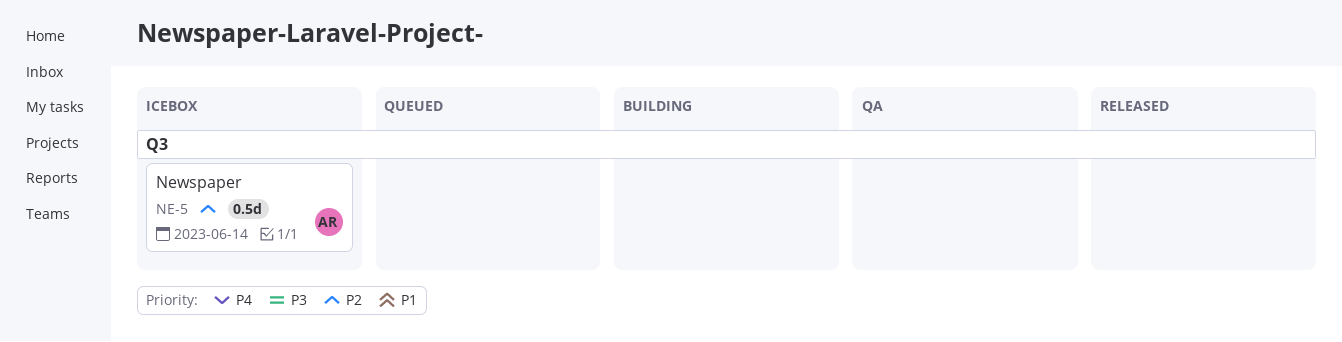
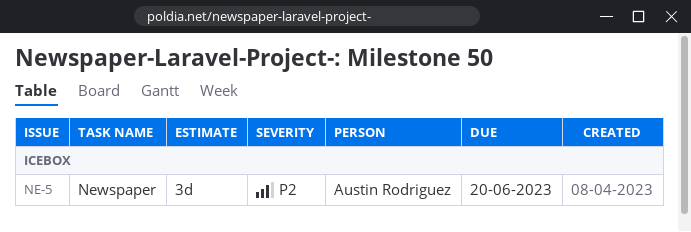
NE-5, estimate: 0.5d -> 3d
NE-5, due: Jun 14 -> Jun 20

